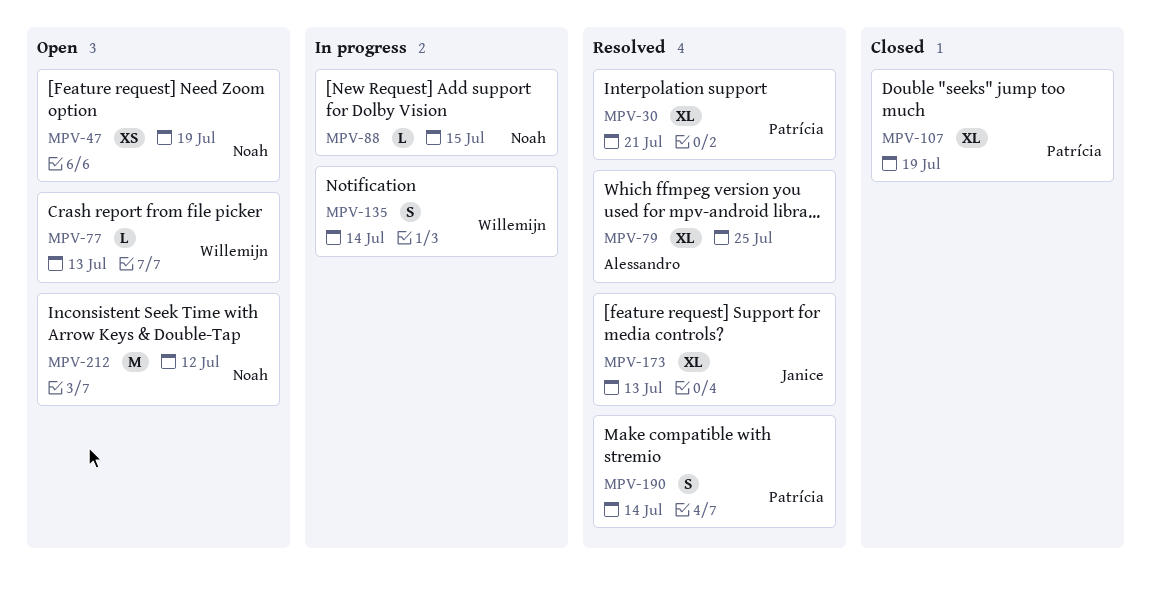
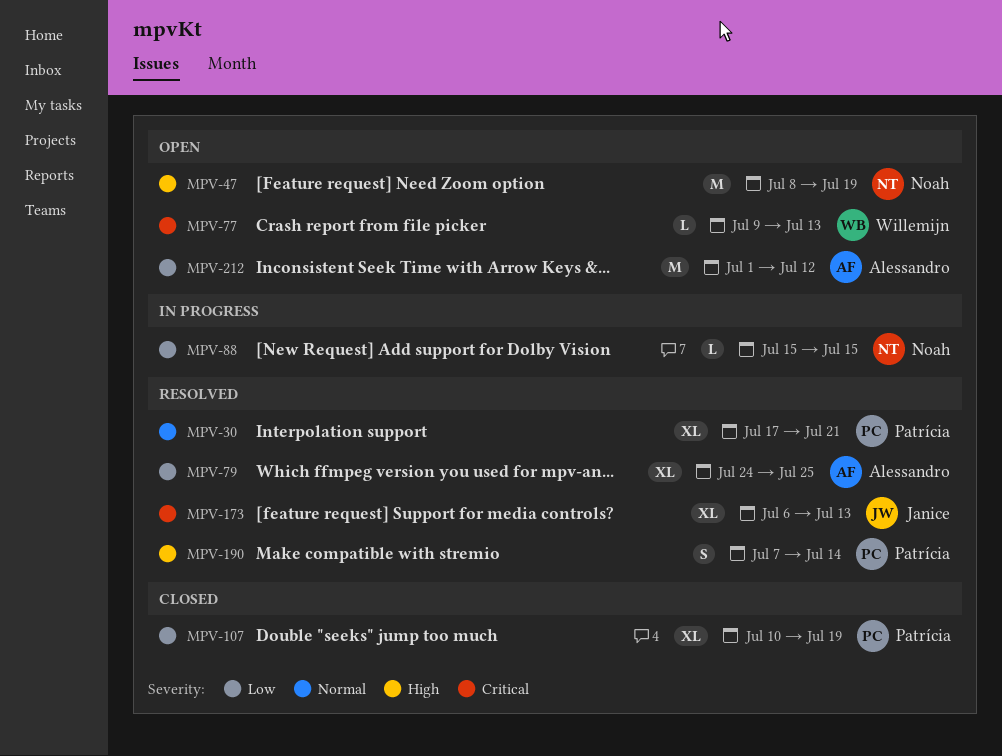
MPV-47, estimate: XS -> M
MPV-135: present -> none
MPV-212, owner: Noah -> Alessandro

